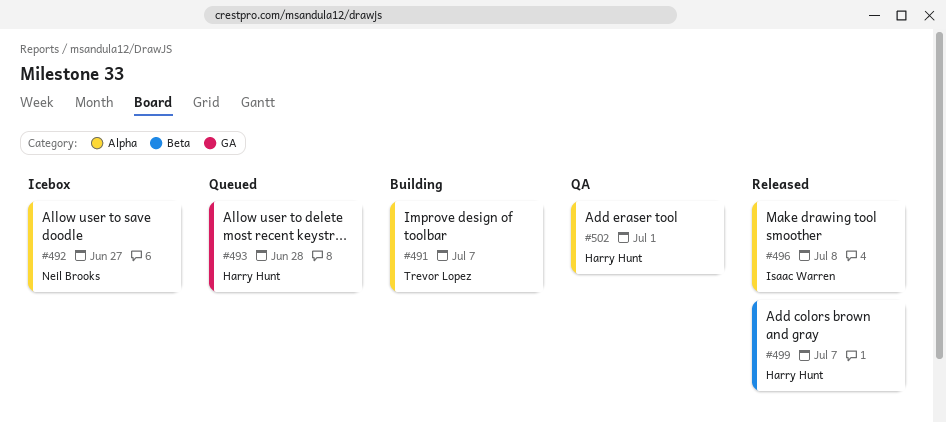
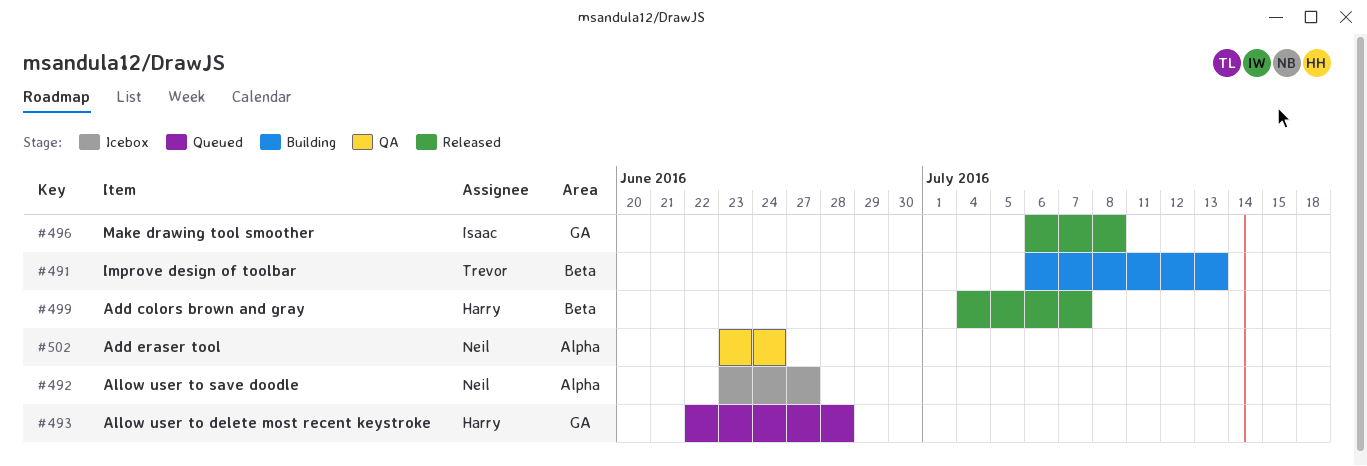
#491, label: Alpha -> Beta
#491, due: Jul 7 -> Jul 13
#496, label: Alpha -> GA
#502, owner: Harry Hunt -> Neil Brooks
#502, due: Jul 1 -> Jun 24

